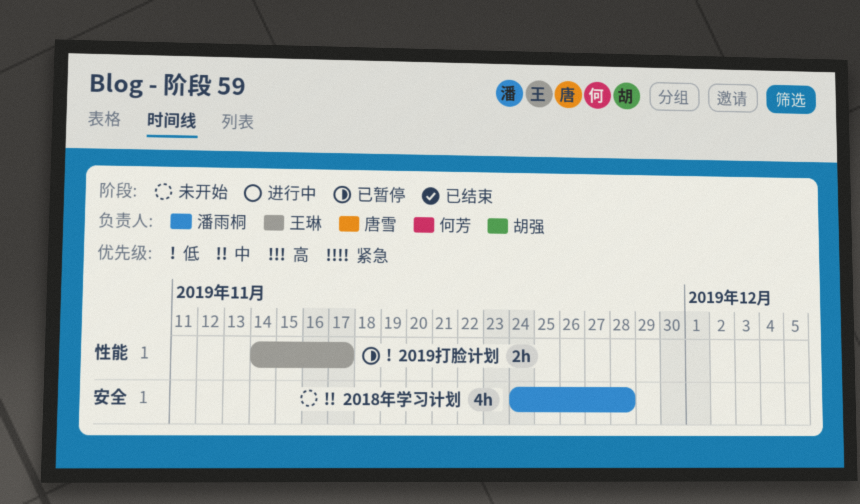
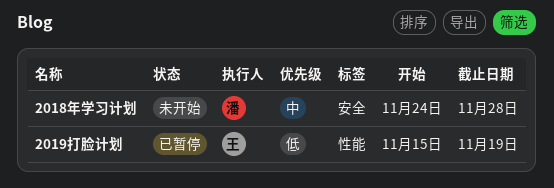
2019打脸计划, start: Nov 14 -> Nov 15
2019打脸计划, due: Nov 17 -> Nov 19

